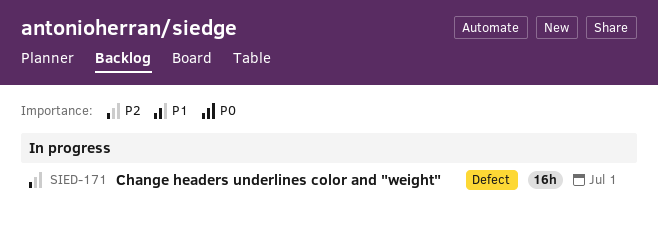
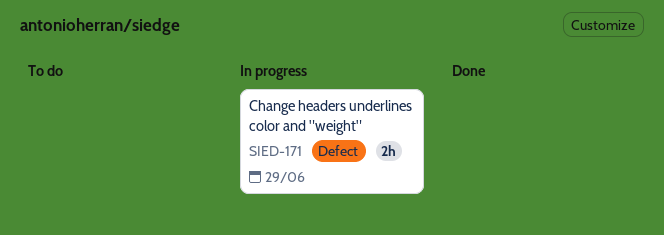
SIED-171, estimate: 16h -> 2h
SIED-171, due: Jul 1 -> Jun 29

